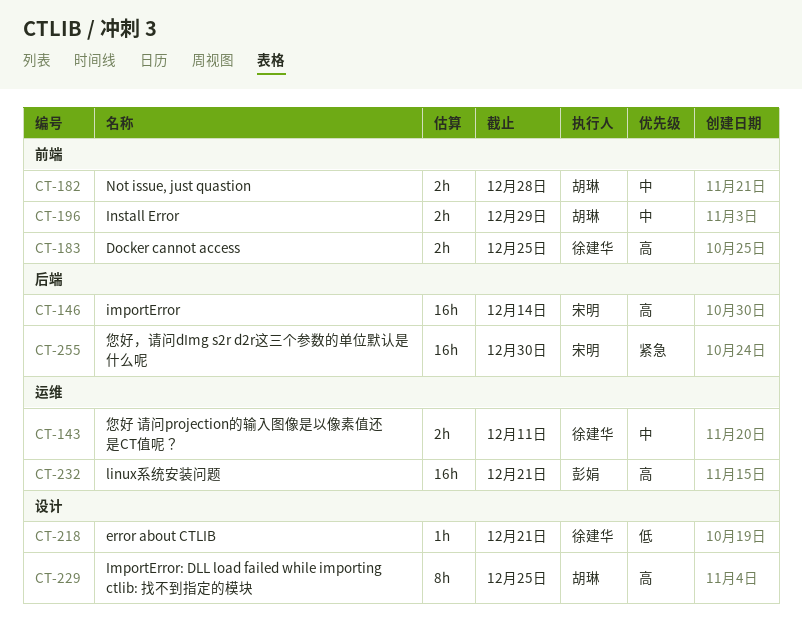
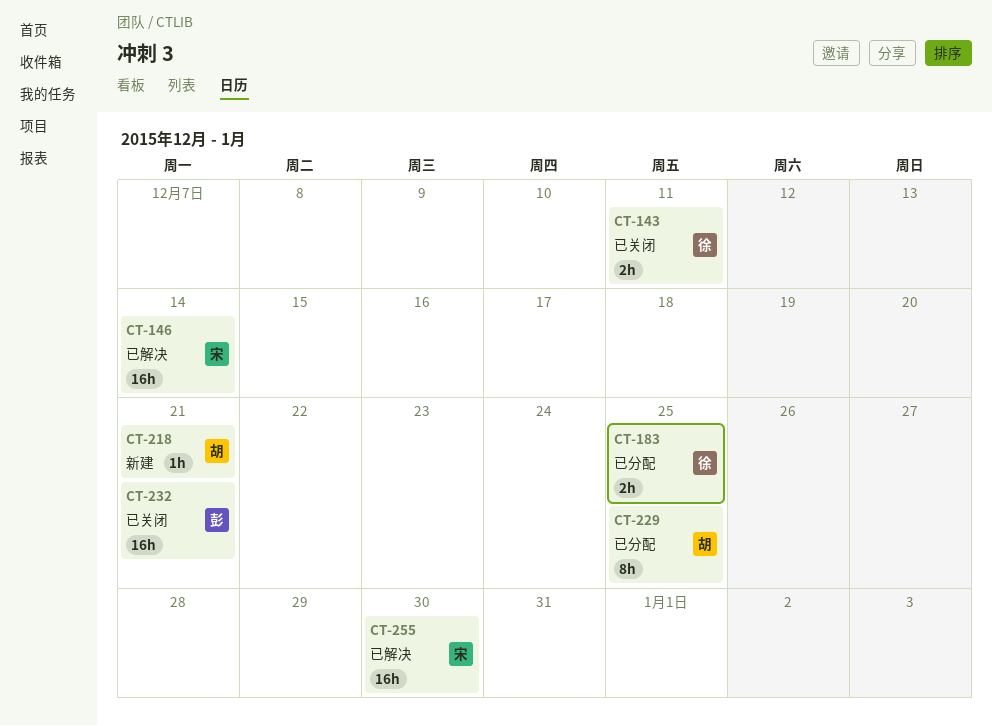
CT-182: present -> none
CT-196: present -> none
CT-218, owner: 徐建华 -> 胡琳

